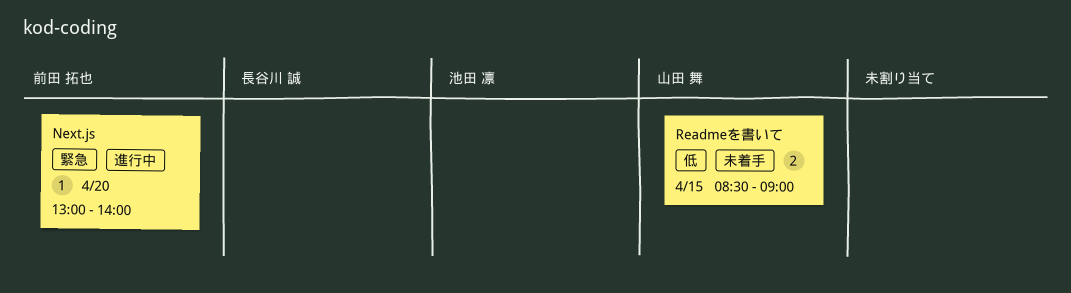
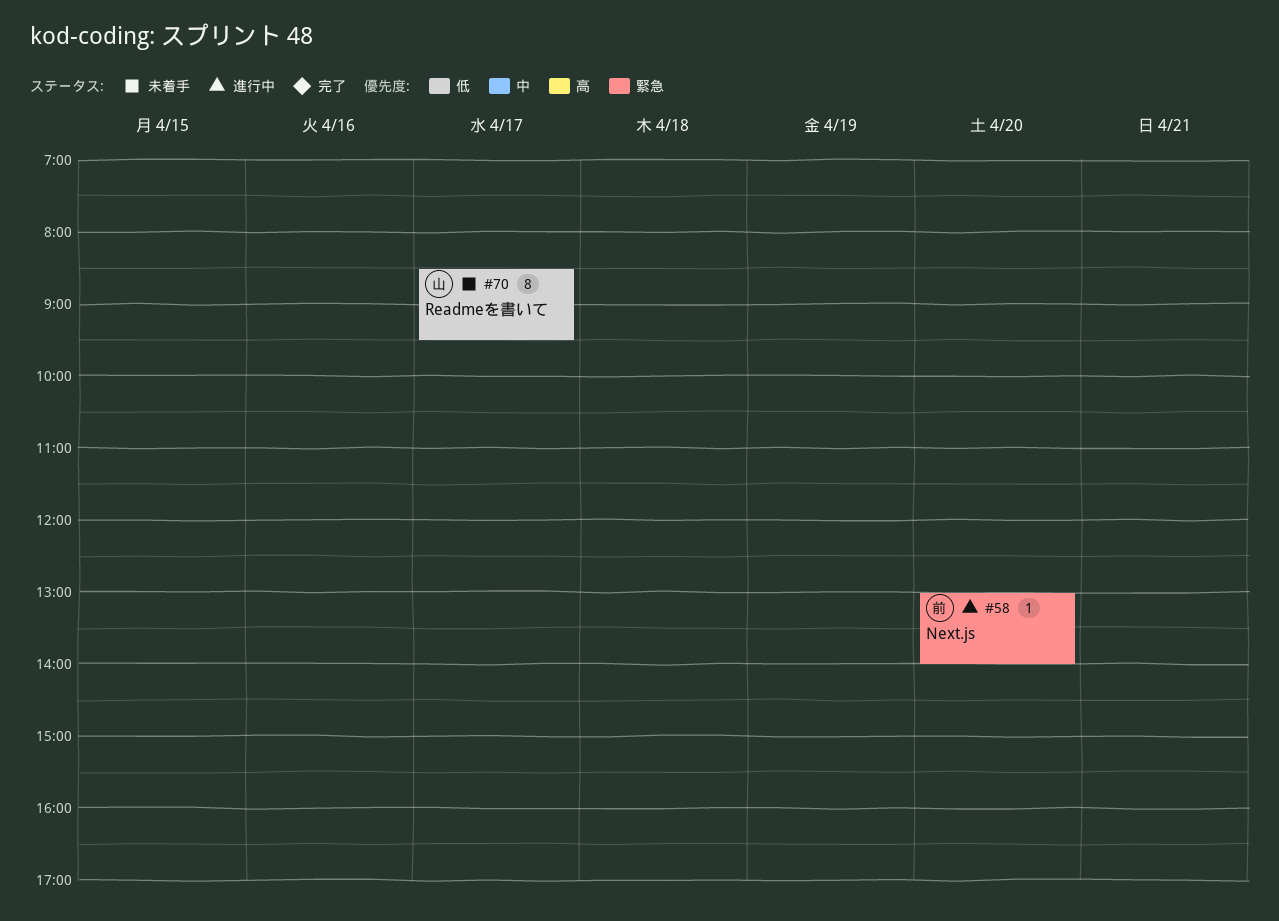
Readmeを書いて, estimate: 2 -> 8
Readmeを書いて, day: Apr 15 -> Apr 17
Readmeを書いて, ends: 09:00 -> 09:30

